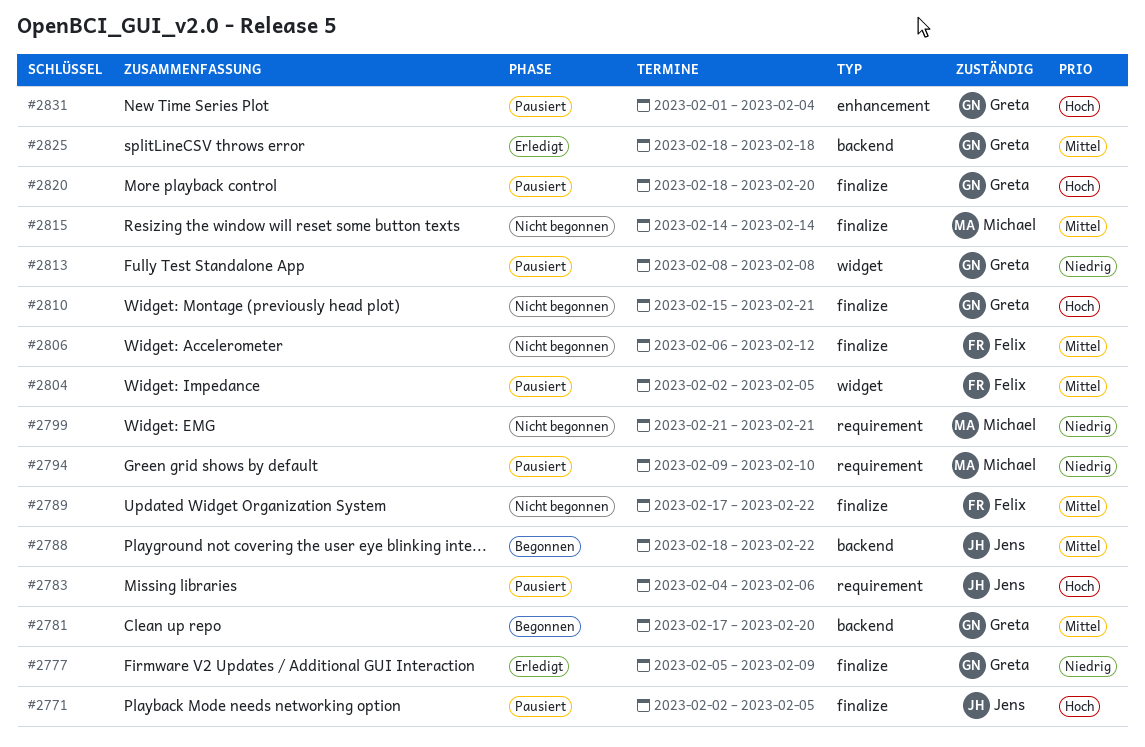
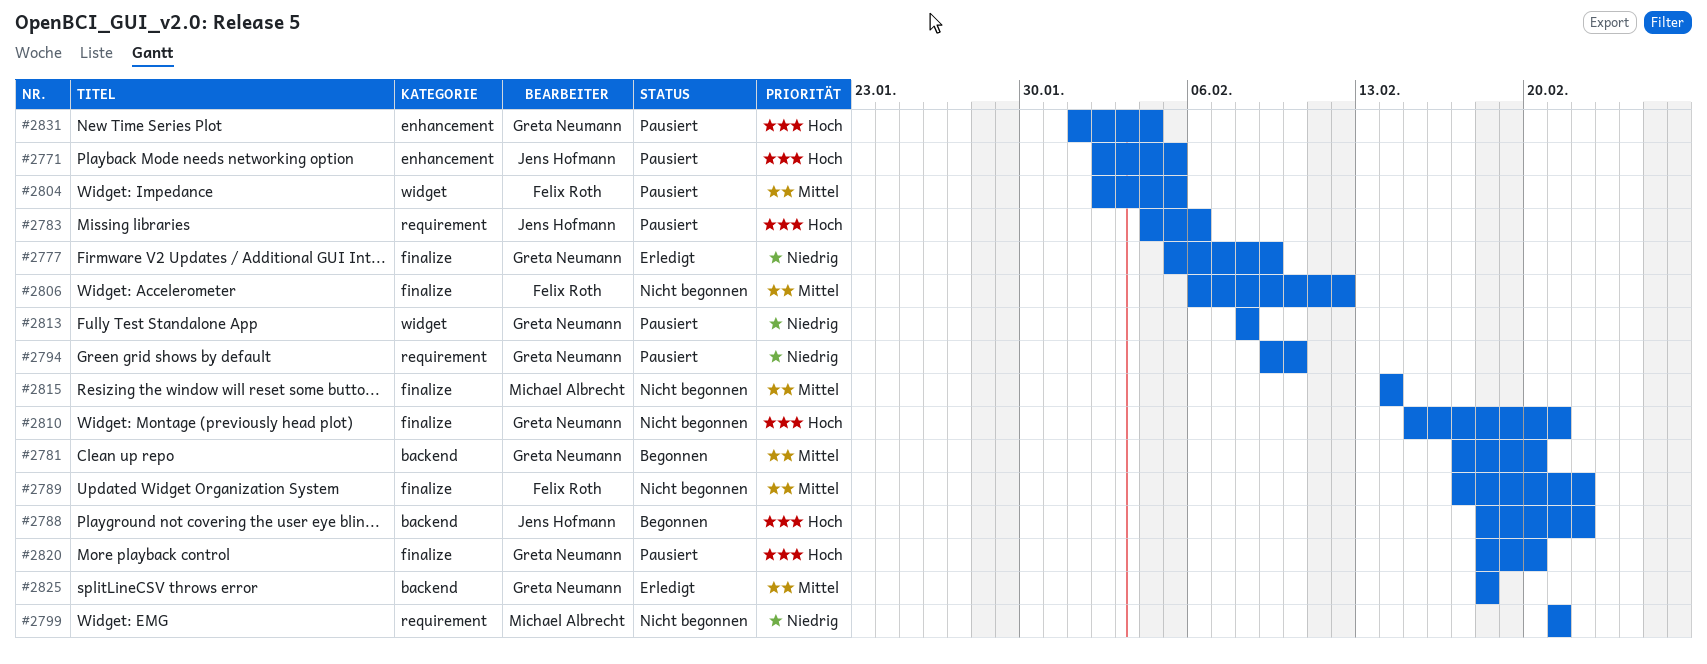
#2771, label: finalize -> enhancement
#2788, priority: Mittel -> Hoch
#2794, owner: Michael Albrecht -> Greta Neumann

